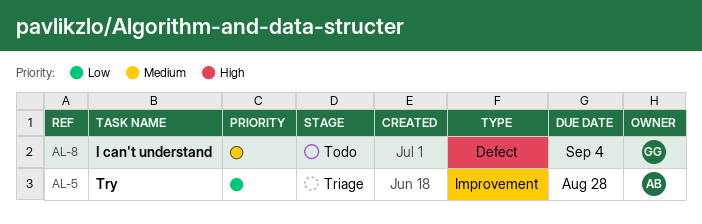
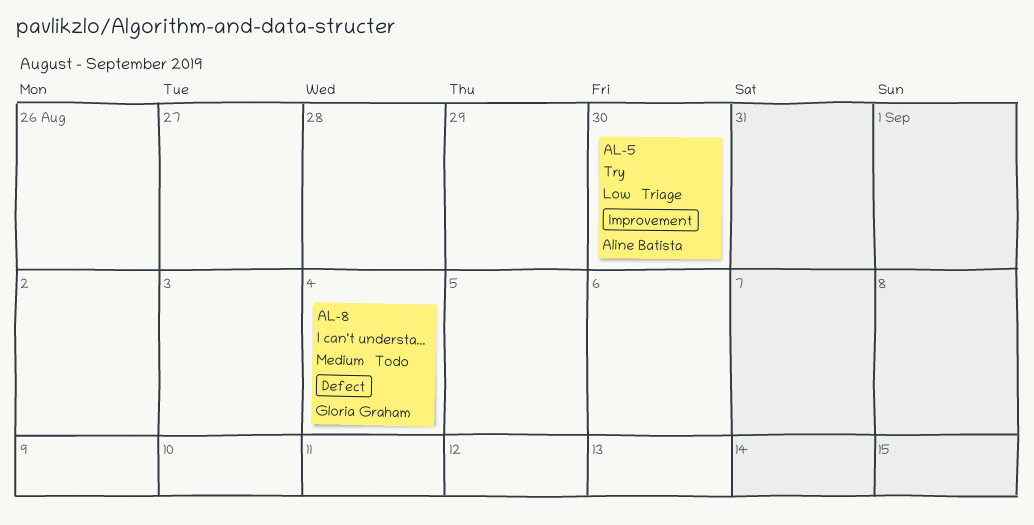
AL-5, due: Aug 28 -> Aug 30

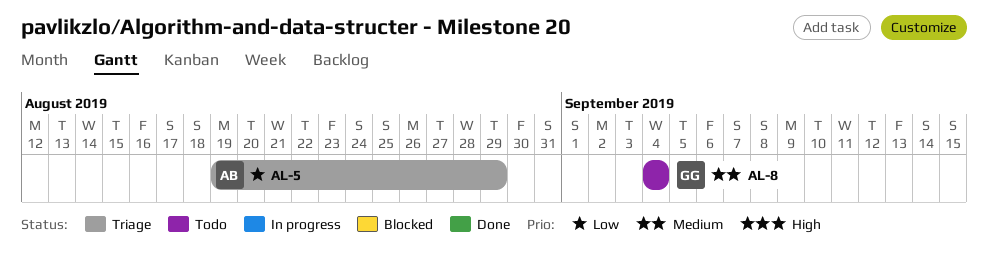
AL-5, due: Aug 30 -> Aug 29

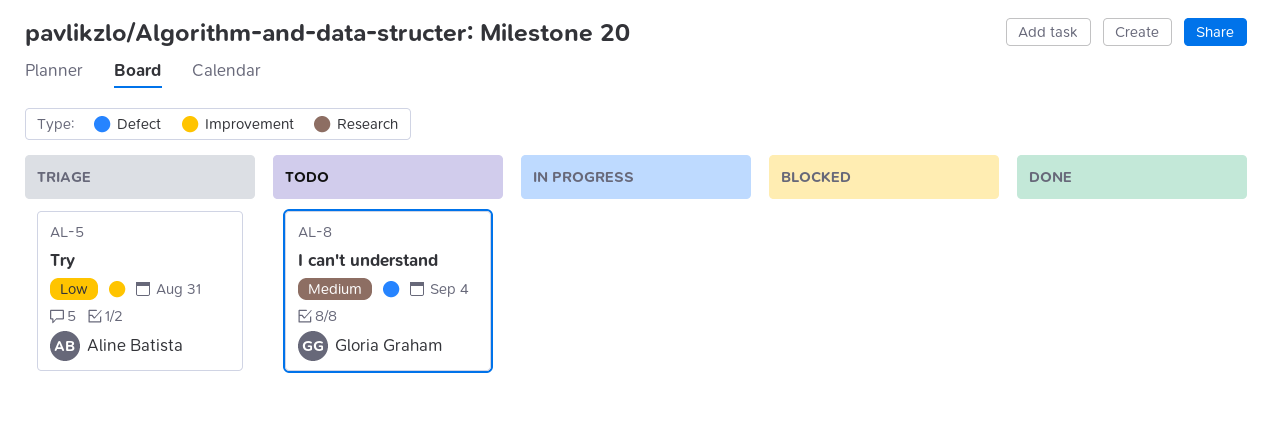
AL-5, due: Aug 29 -> Aug 31

